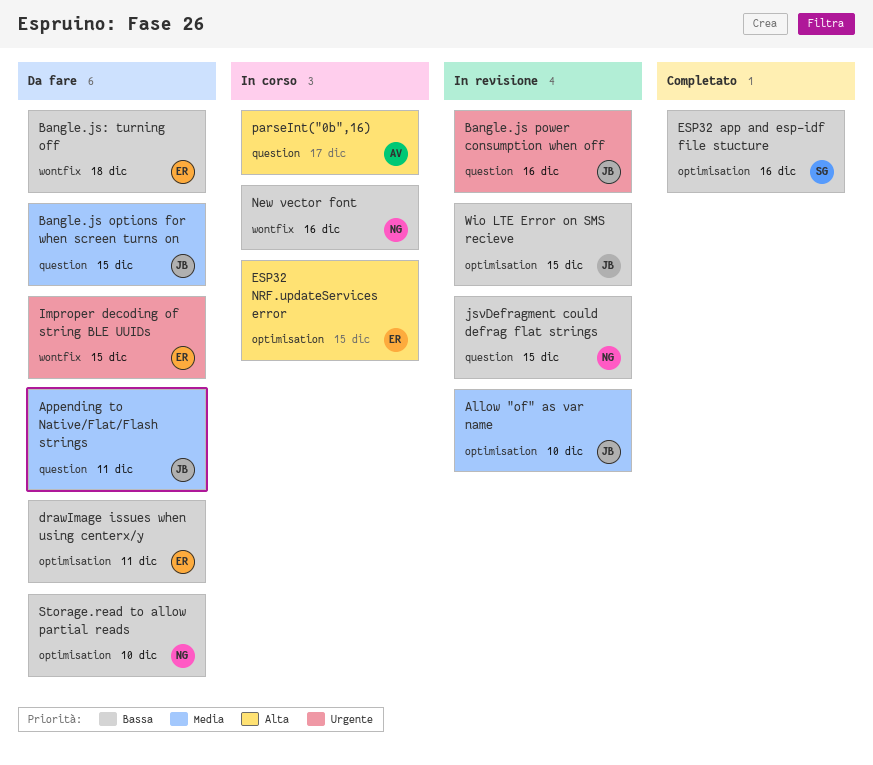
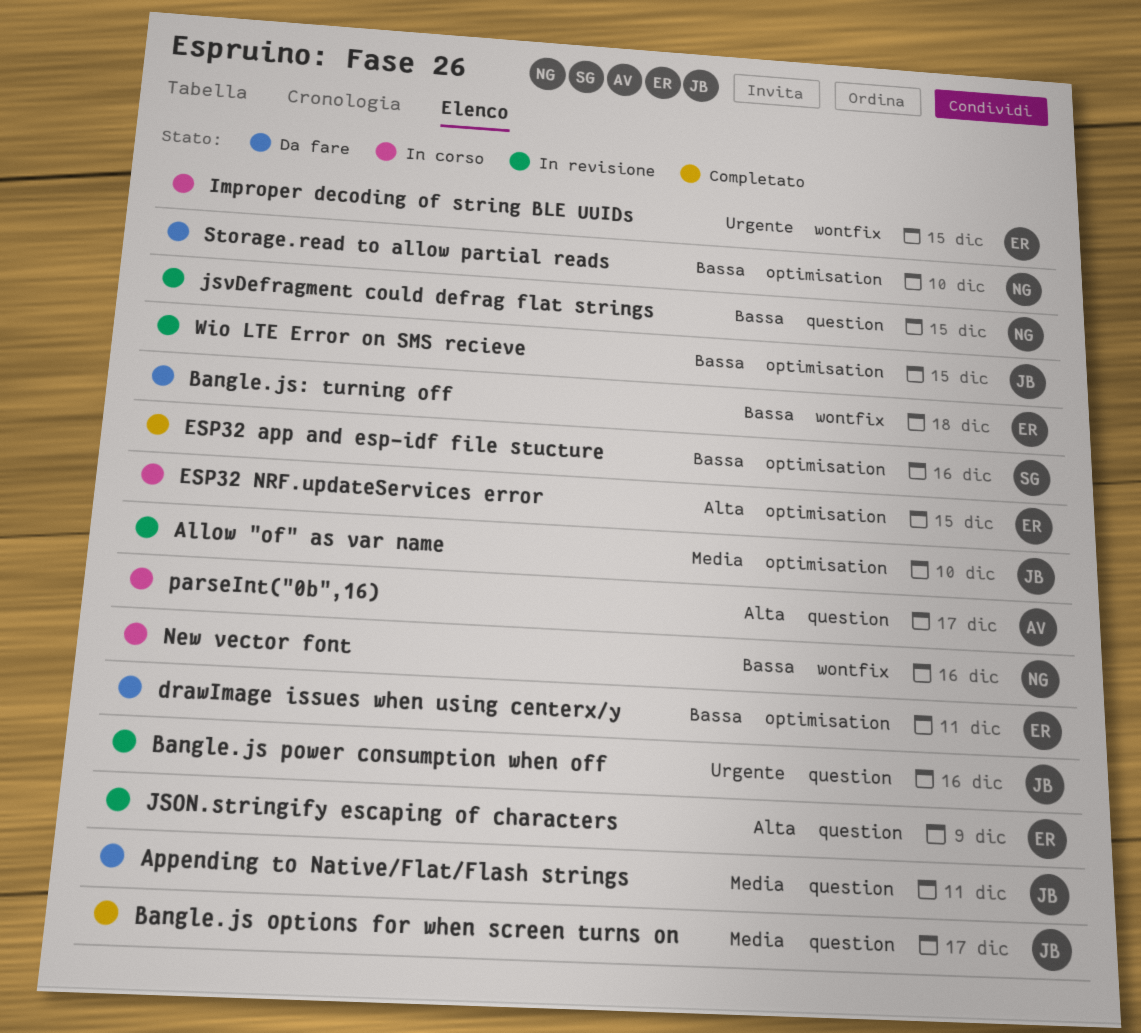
Bangle.js options for when screen turns on, status: Da fare -> Completato
Bangle.js options for when screen turns on, due: Dec 15 -> Dec 17
Improper decoding of string BLE UUIDs, status: Da fare -> In corso
JSON.stringify escaping of characters: none -> present

